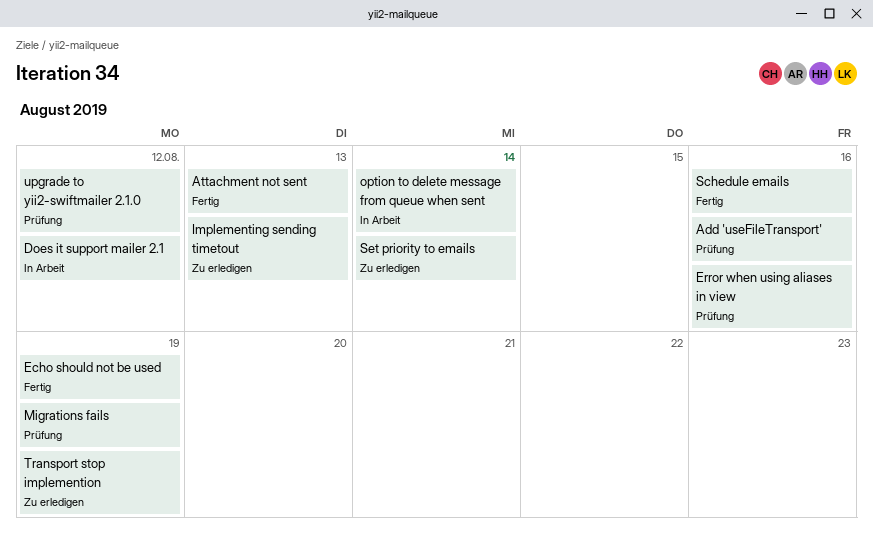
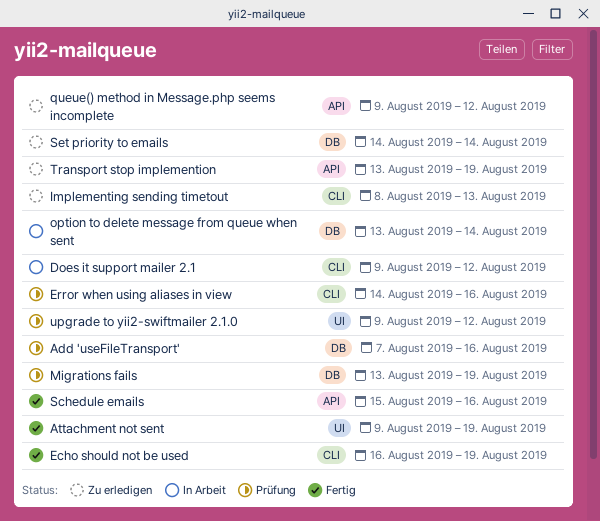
Attachment not sent, due: Aug 13 -> Aug 19
queue() method in Message.php seems incomplete: none -> present

